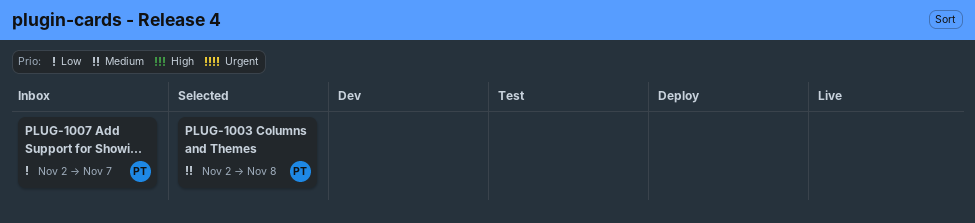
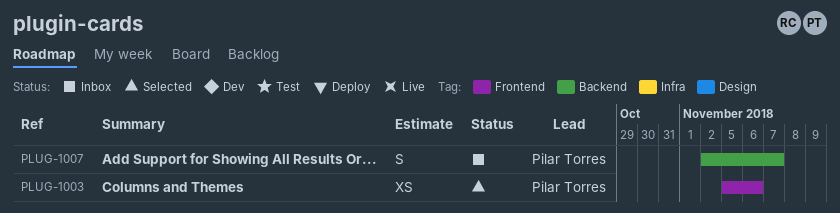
PLUG-1003, start: Nov 2 -> Nov 5
PLUG-1003, due: Nov 8 -> Nov 6

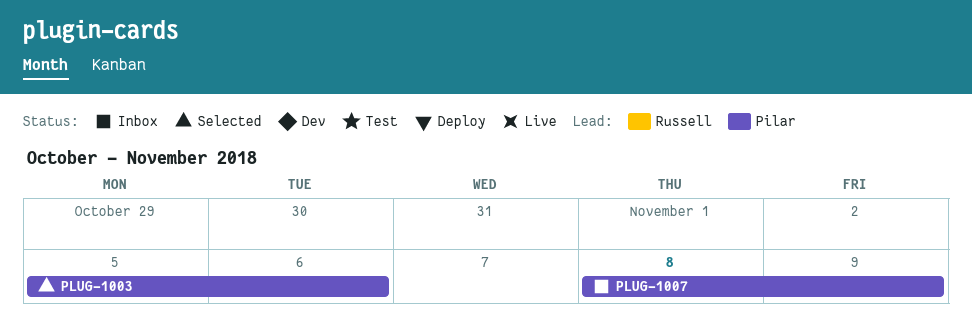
PLUG-1007, start: Nov 2 -> Nov 8
PLUG-1007, due: Nov 7 -> Nov 9

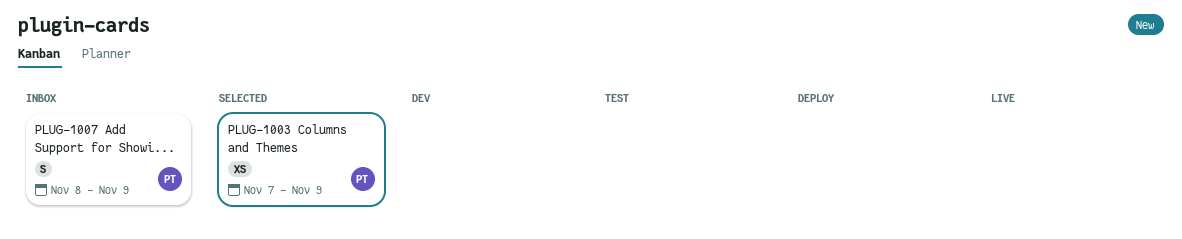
PLUG-1003, start: Nov 5 -> Nov 7
PLUG-1003, due: Nov 6 -> Nov 9

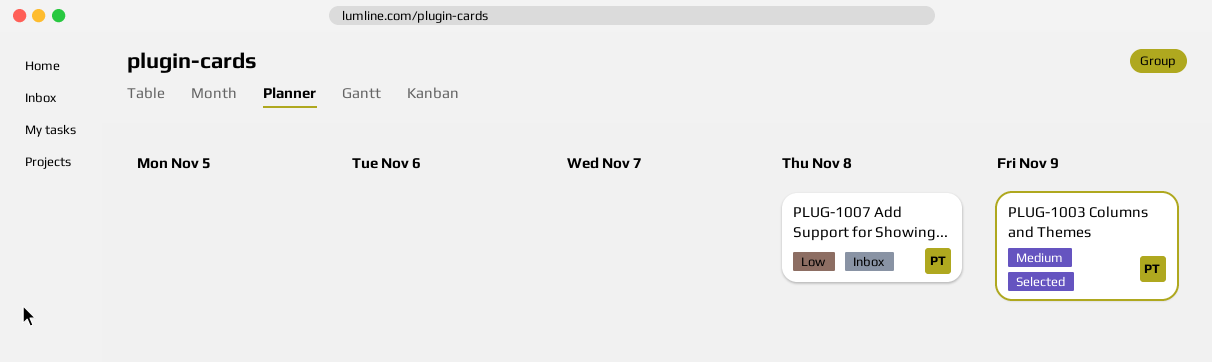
PLUG-1007, due: Nov 9 -> Nov 8

